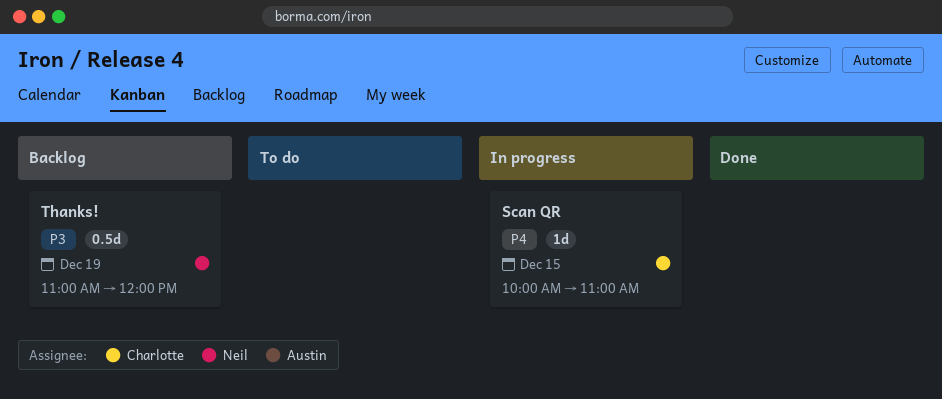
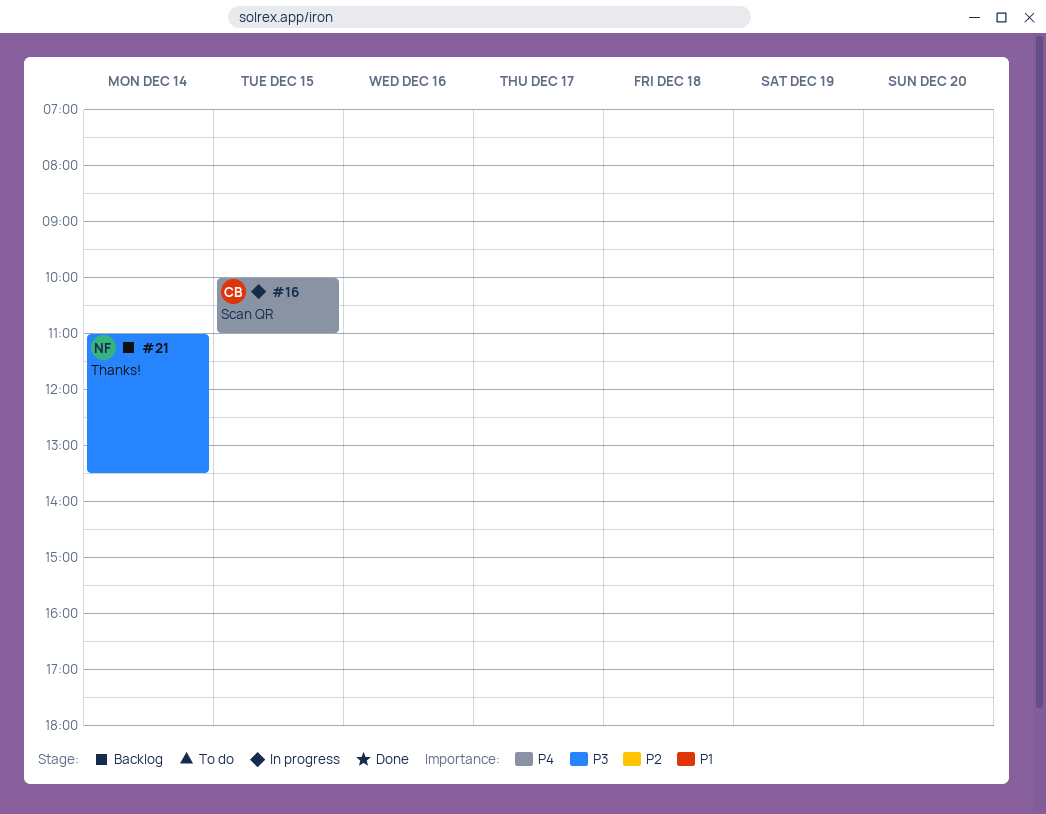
Thanks!, day: Dec 19 -> Dec 14
Thanks!, ends: 12:00 -> 13:30

